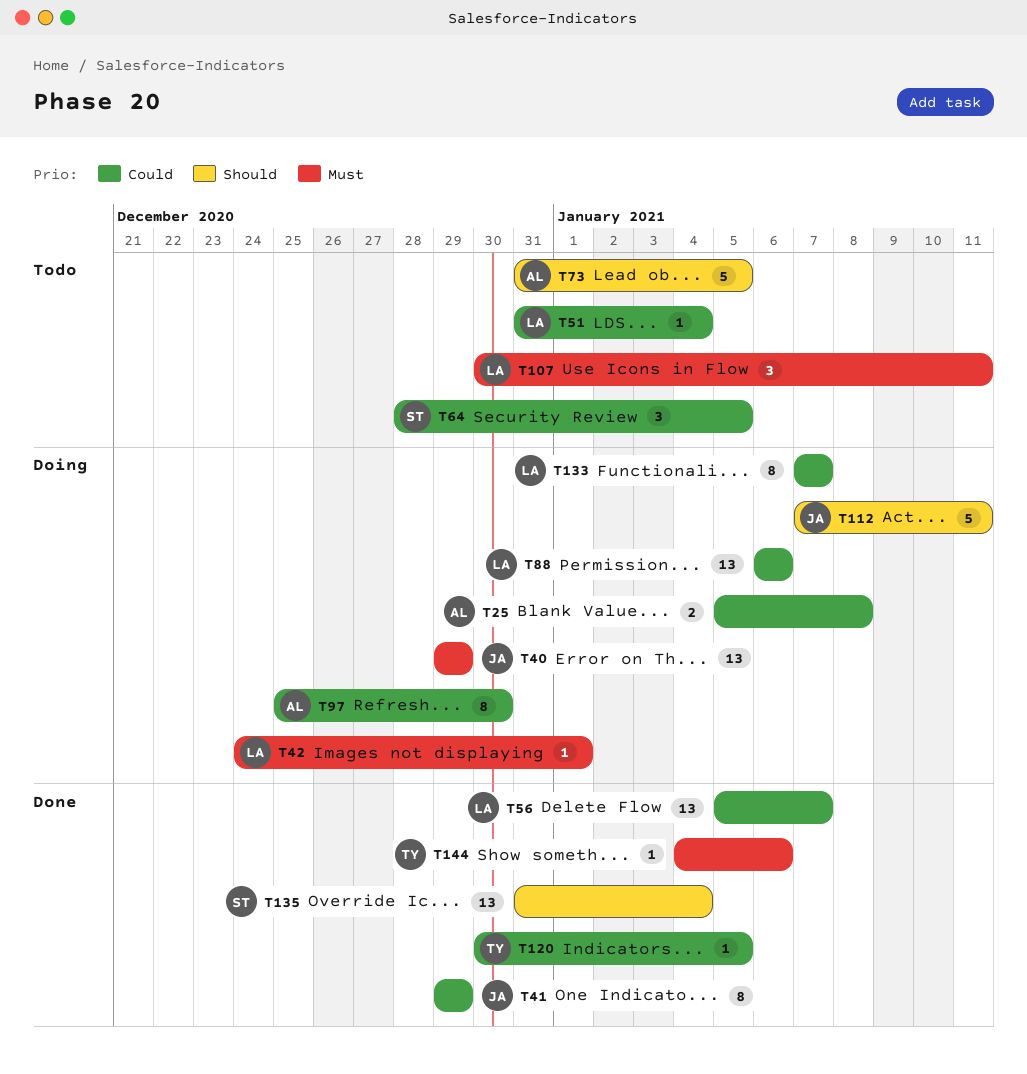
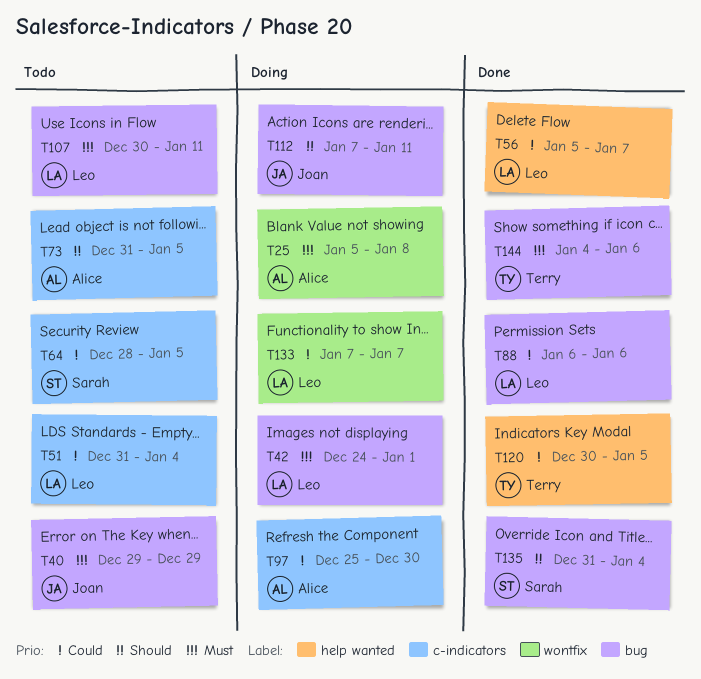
T25, priority: Could -> Must
T40, status: Doing -> Todo
T41: present -> none
T88, status: Doing -> Done

